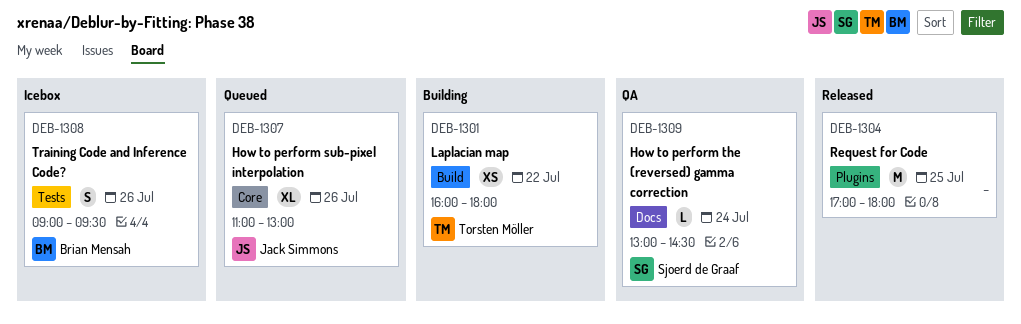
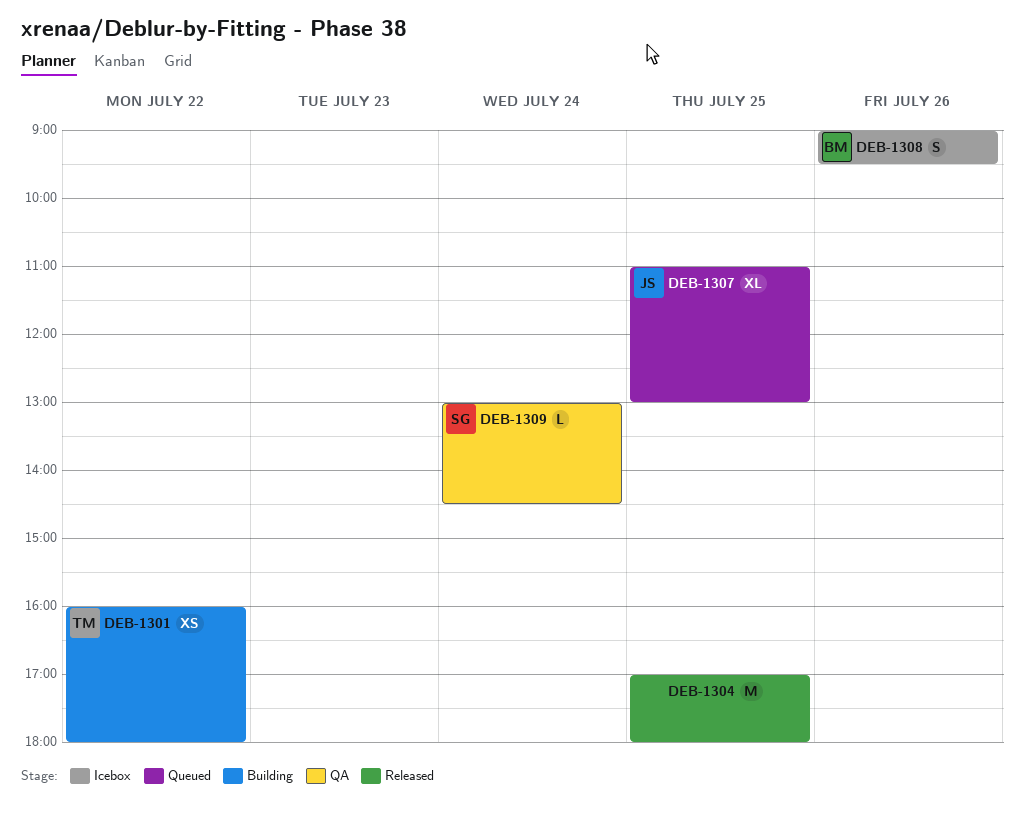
DEB-1307, day: Jul 26 -> Jul 25

